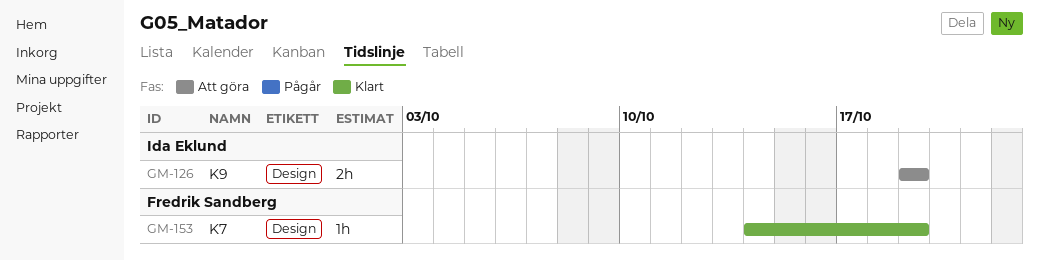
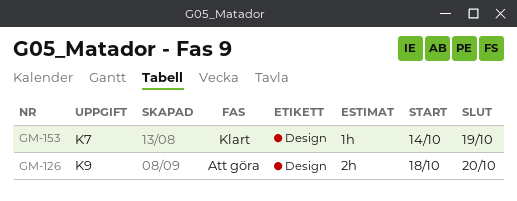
GM-126, start: Oct 19 -> Oct 18
GM-126, due: Oct 19 -> Oct 20

